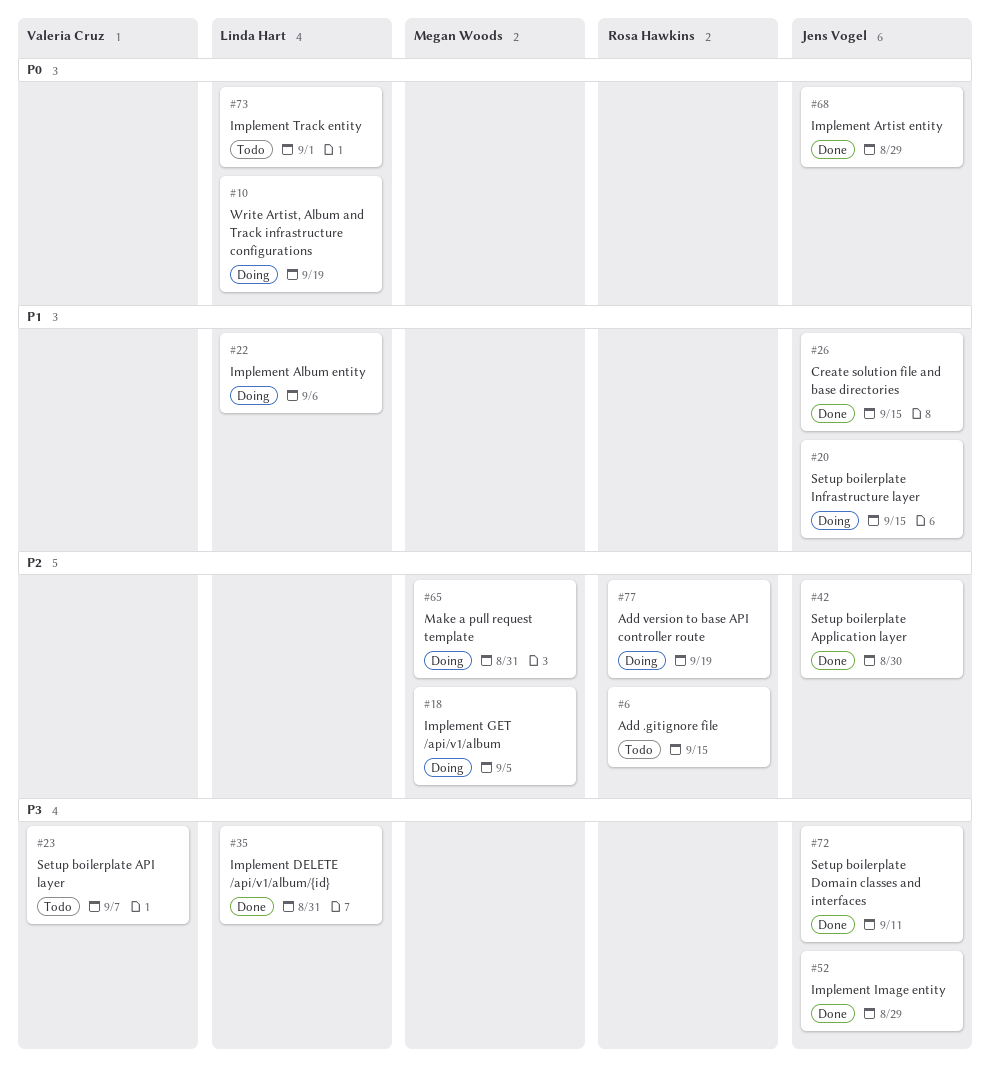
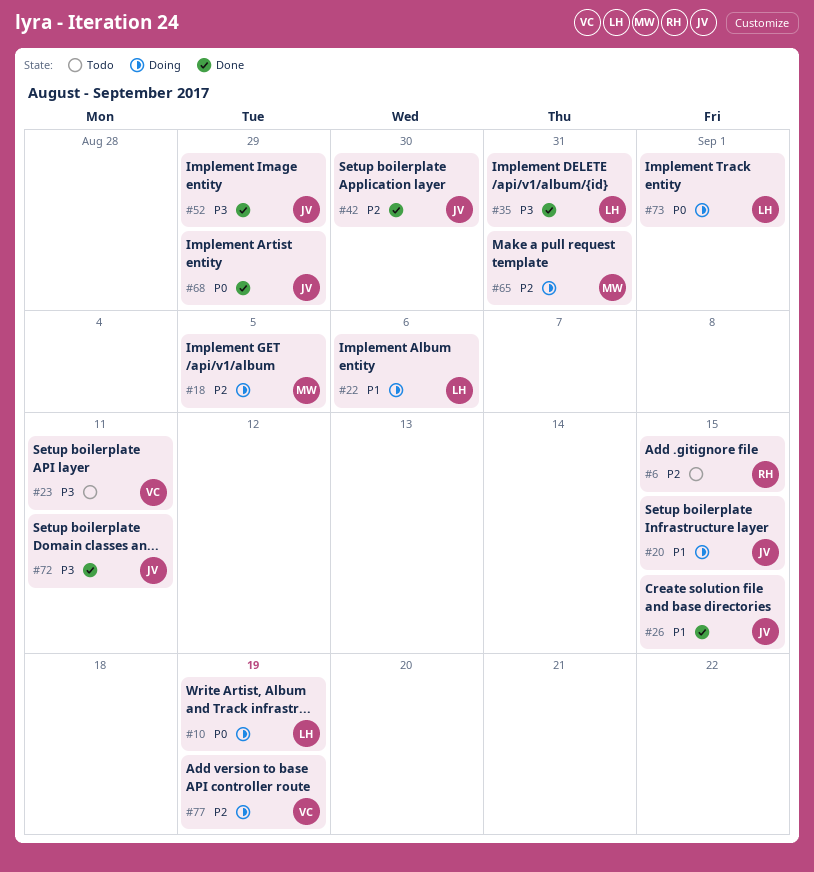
#23, due: Sep 7 -> Sep 11
#73, status: Todo -> Doing
#77, owner: Rosa Hawkins -> Valeria Cruz

